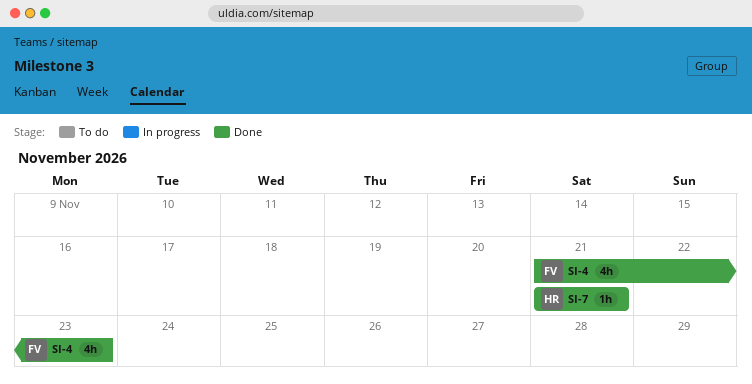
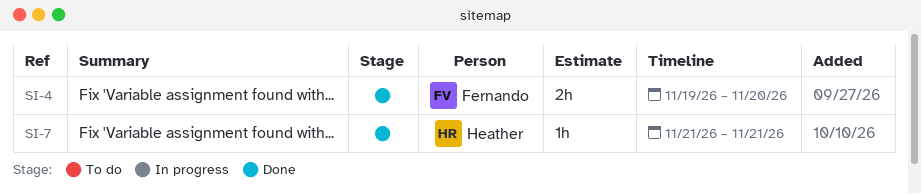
SI-4, estimate: 4h -> 2h
SI-4, start: Nov 21 -> Nov 19
SI-4, due: Nov 23 -> Nov 20

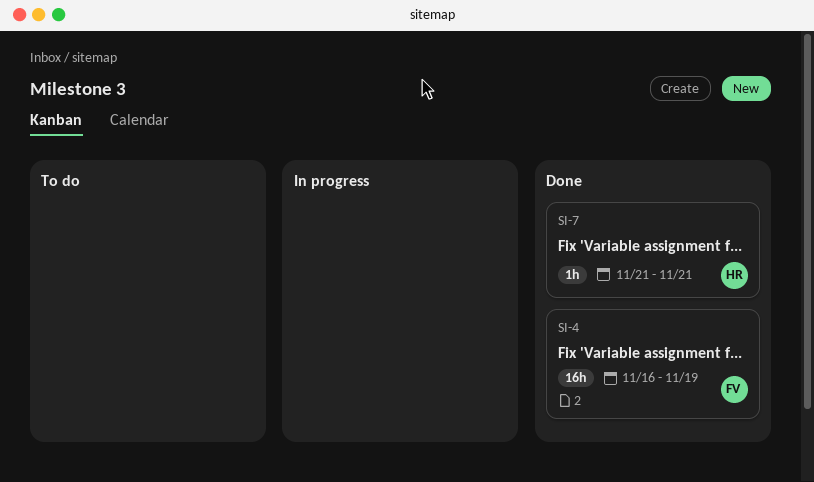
SI-4, estimate: 2h -> 16h
SI-4, start: Nov 19 -> Nov 16
SI-4, due: Nov 20 -> Nov 19

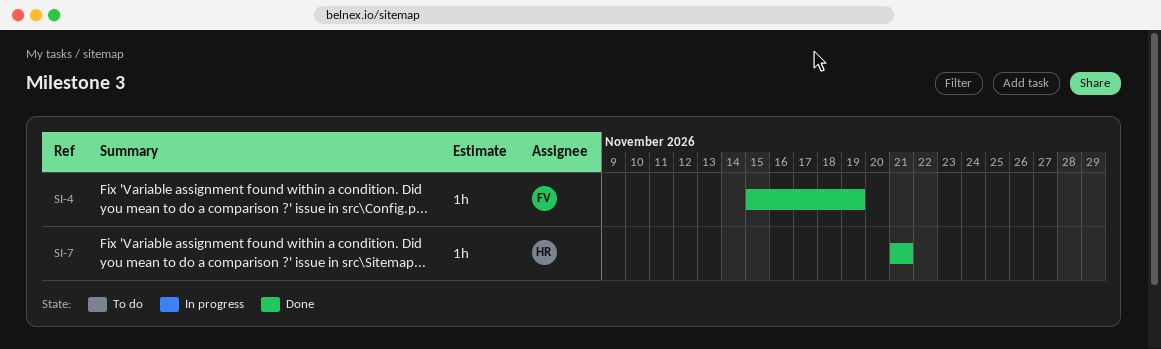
SI-4, estimate: 16h -> 1h
SI-4, start: Nov 16 -> Nov 15

